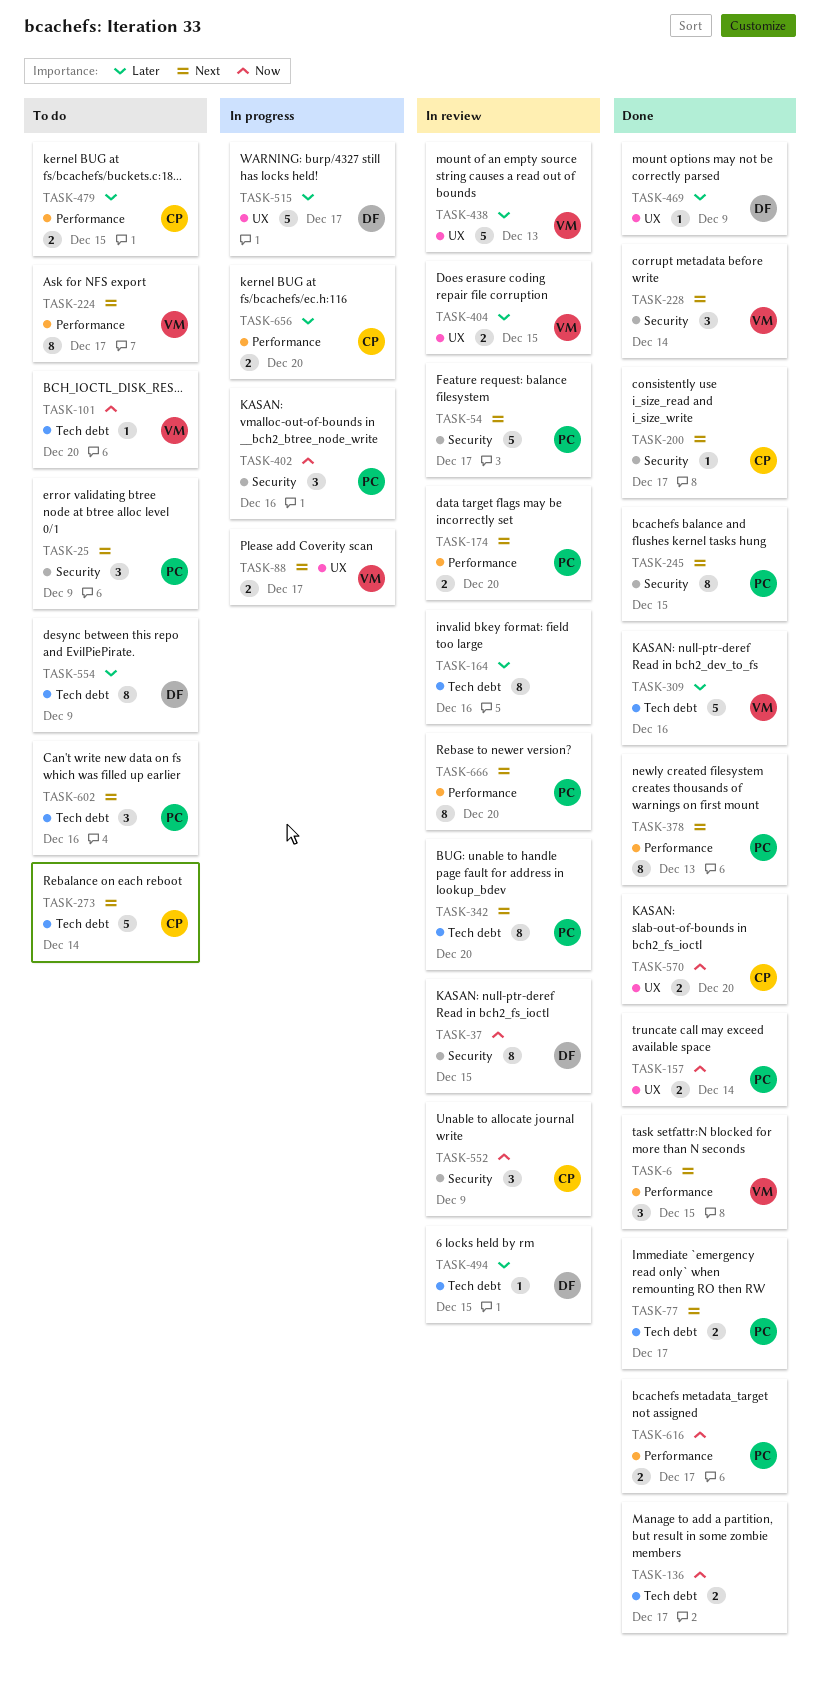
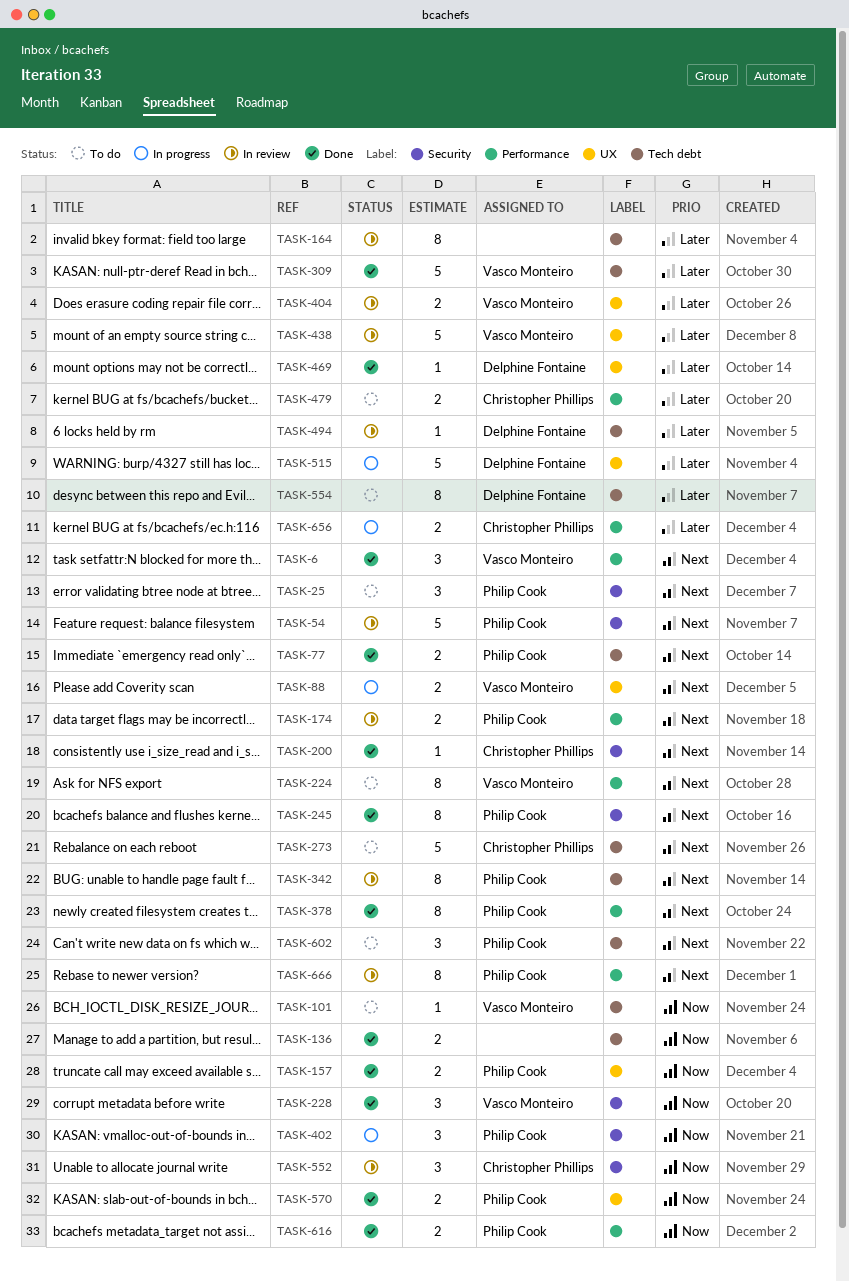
TASK-37: present -> none
TASK-228, priority: Next -> Now
TASK-570, owner: Christopher Phillips -> Philip Cook

